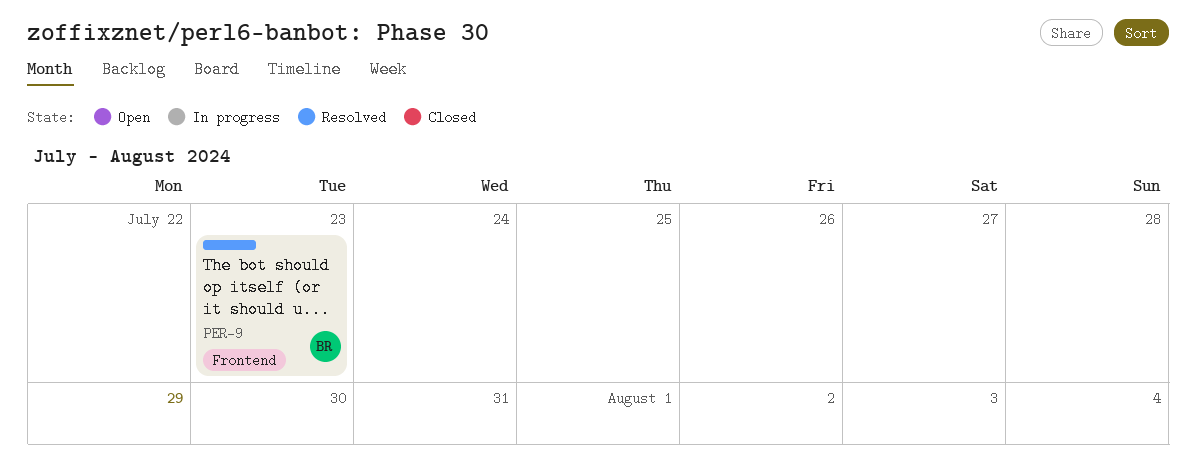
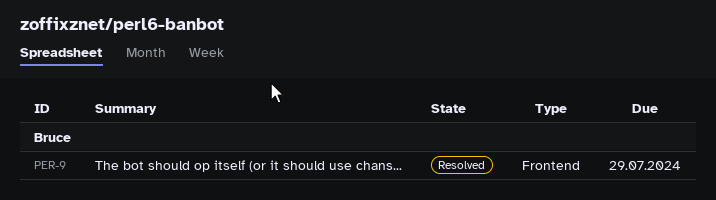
PER-9, due: Jul 23 -> Jul 29

